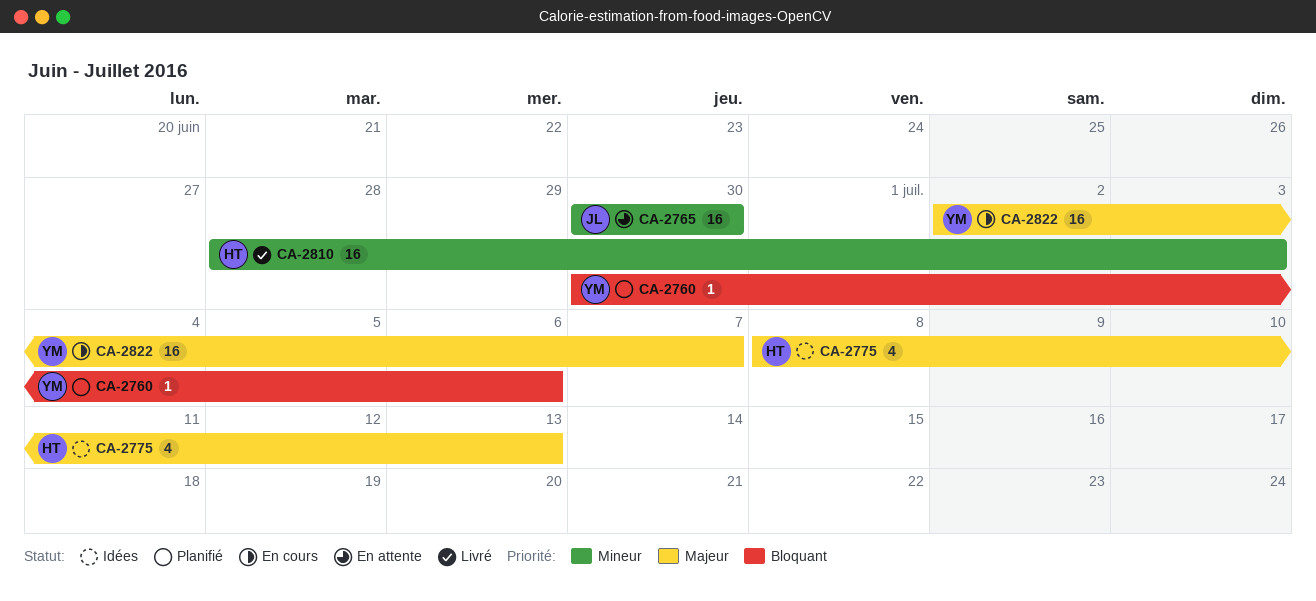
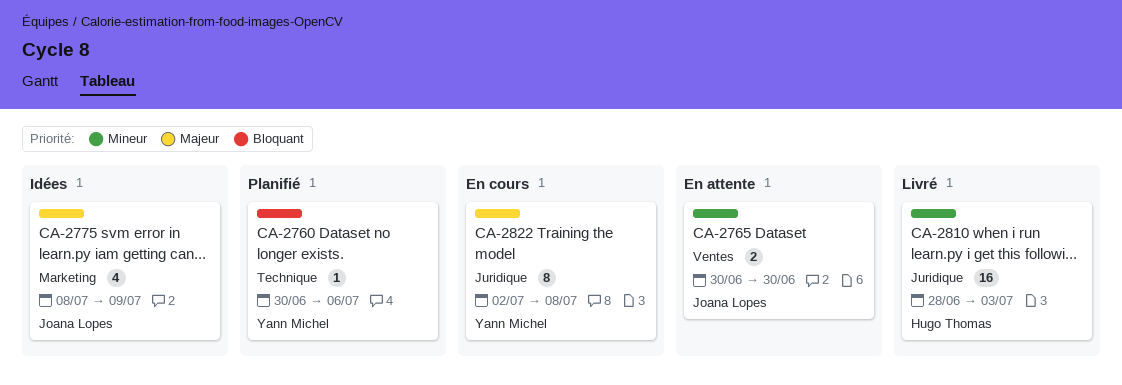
CA-2765, estimate: 16 -> 2
CA-2775, owner: Hugo Thomas -> Joana Lopes
CA-2775, due: Jul 13 -> Jul 9
CA-2822, estimate: 16 -> 8
CA-2822, due: Jul 7 -> Jul 8

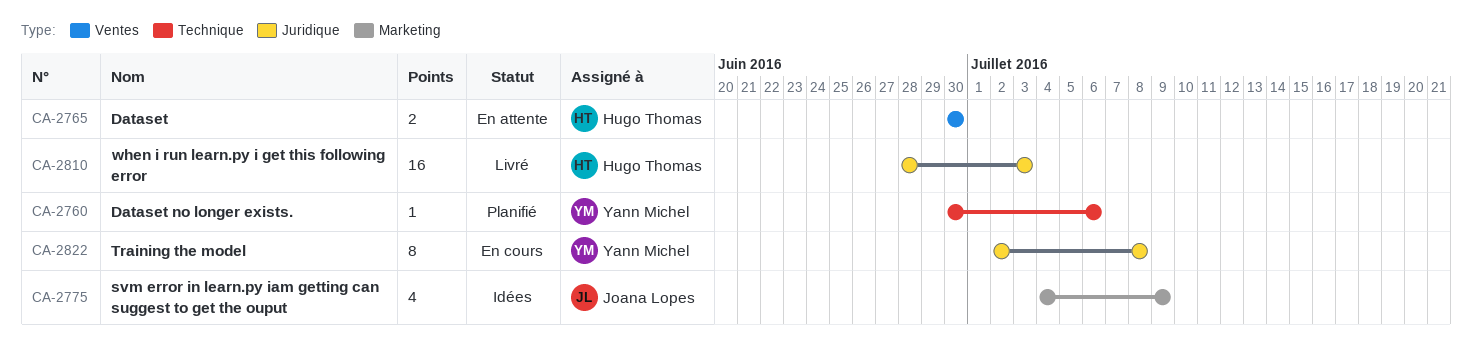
CA-2765, owner: Joana Lopes -> Hugo Thomas
CA-2775, start: Jul 8 -> Jul 4

